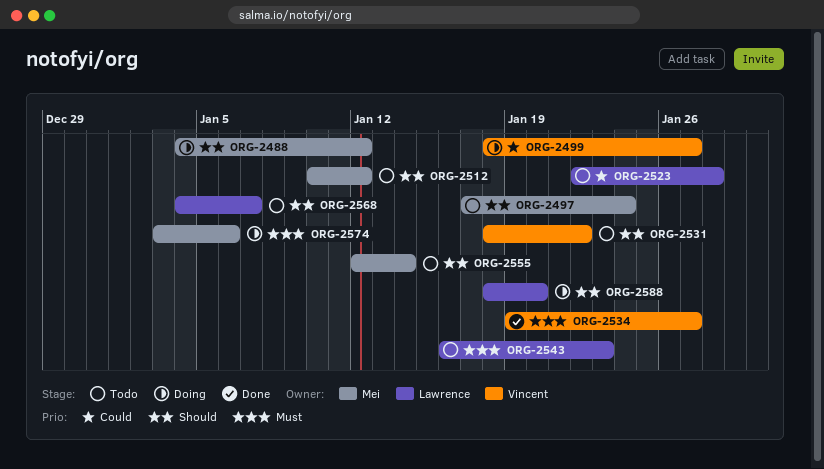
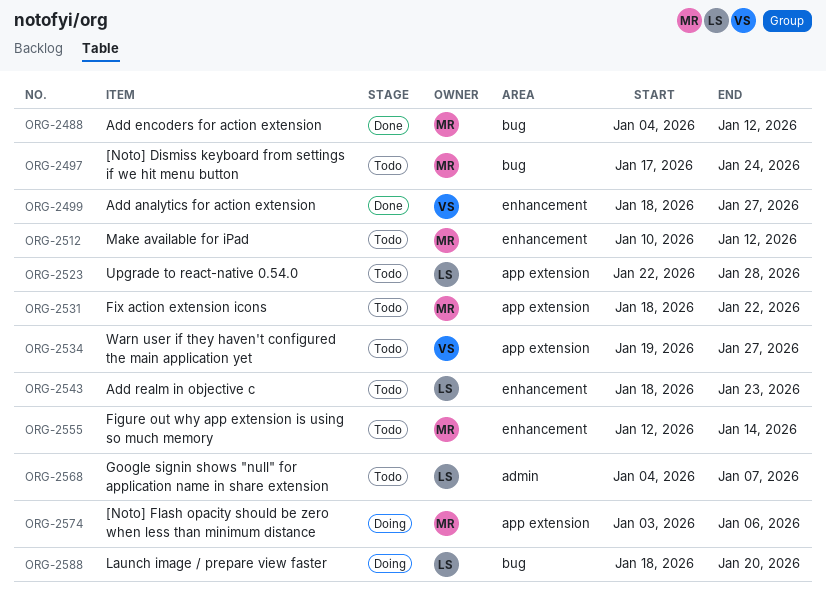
ORG-2488, status: Doing -> Done
ORG-2499, status: Doing -> Done
ORG-2531, owner: Vincent -> Mei
ORG-2534, status: Done -> Todo
ORG-2543, start: Jan 16 -> Jan 18

